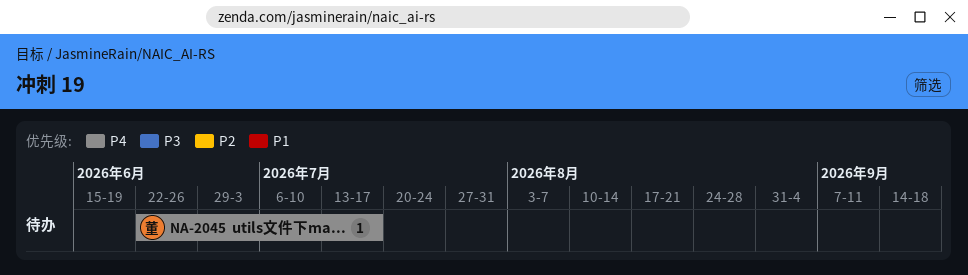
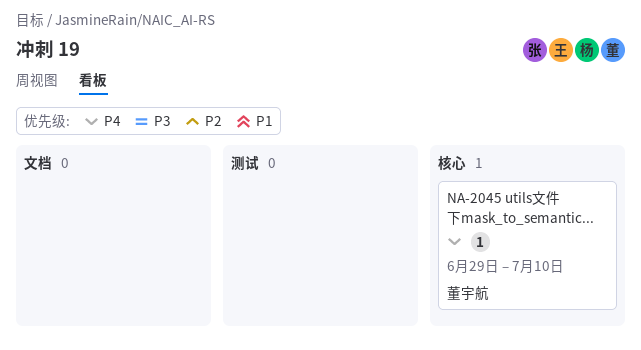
NA-2045, start: Jun 22 -> Jun 29
NA-2045, due: Jul 17 -> Jul 10

